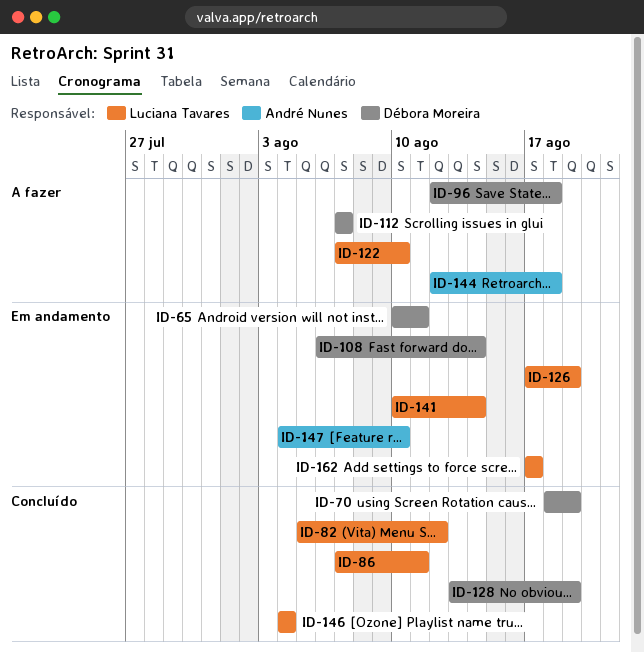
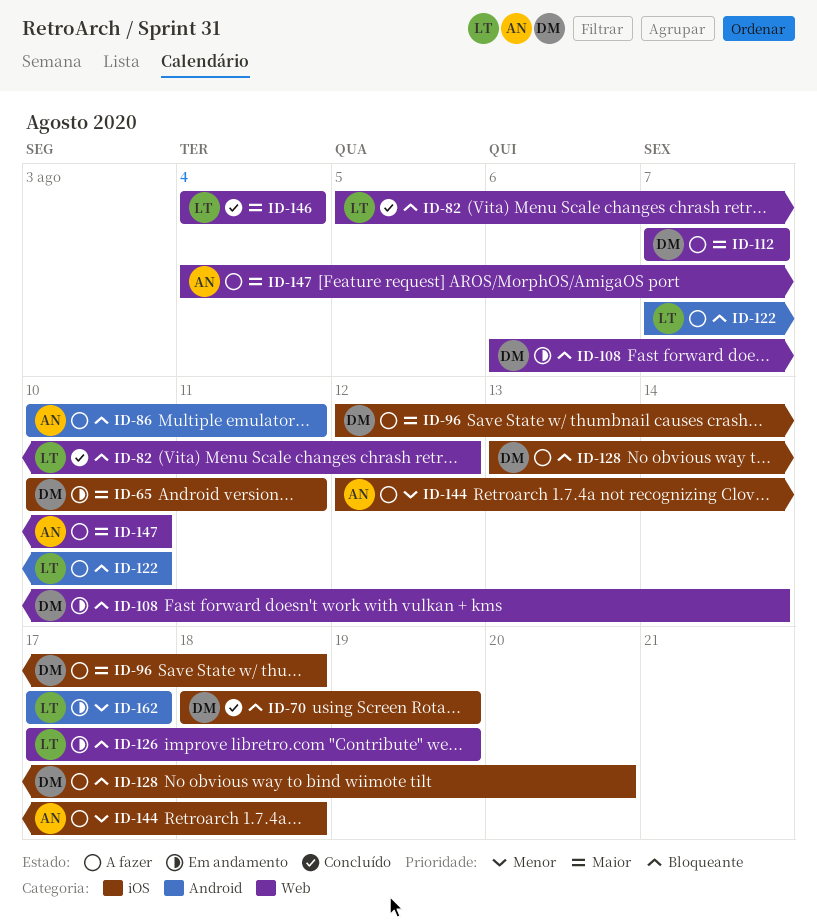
ID-86, status: Concluído -> A fazer
ID-86, owner: Luciana Tavares -> André Nunes
ID-86, start: Aug 7 -> Aug 10
ID-128, status: Concluído -> A fazer
ID-128, due: Aug 19 -> Aug 20
ID-141: present -> none
ID-147, status: Em andamento -> A fazer

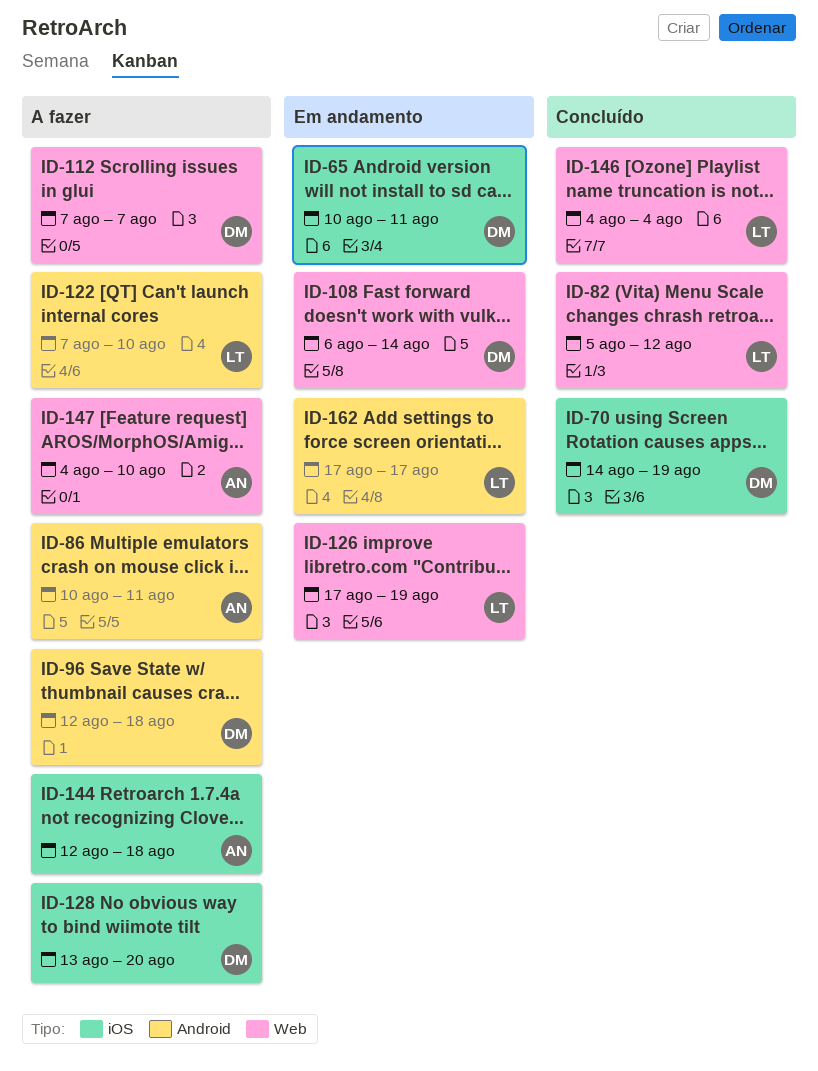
ID-70, start: Aug 18 -> Aug 14
ID-96, label: iOS -> Android

